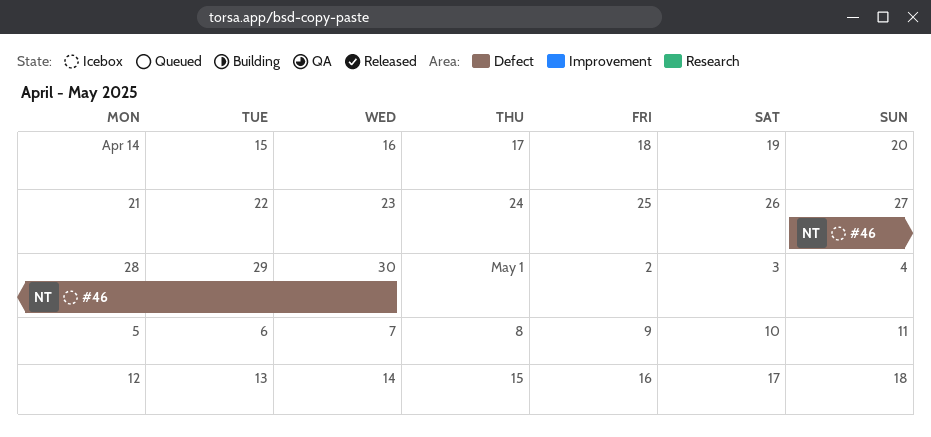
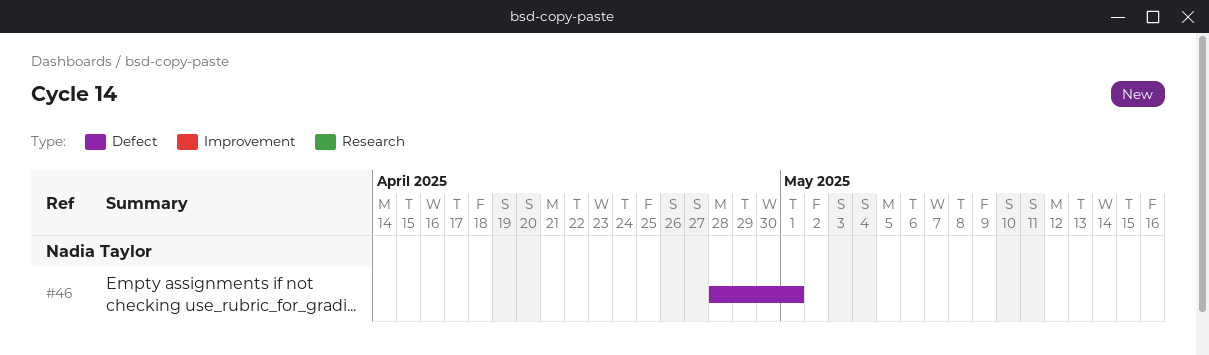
#46, start: Apr 27 -> Apr 28
#46, due: Apr 30 -> May 1

